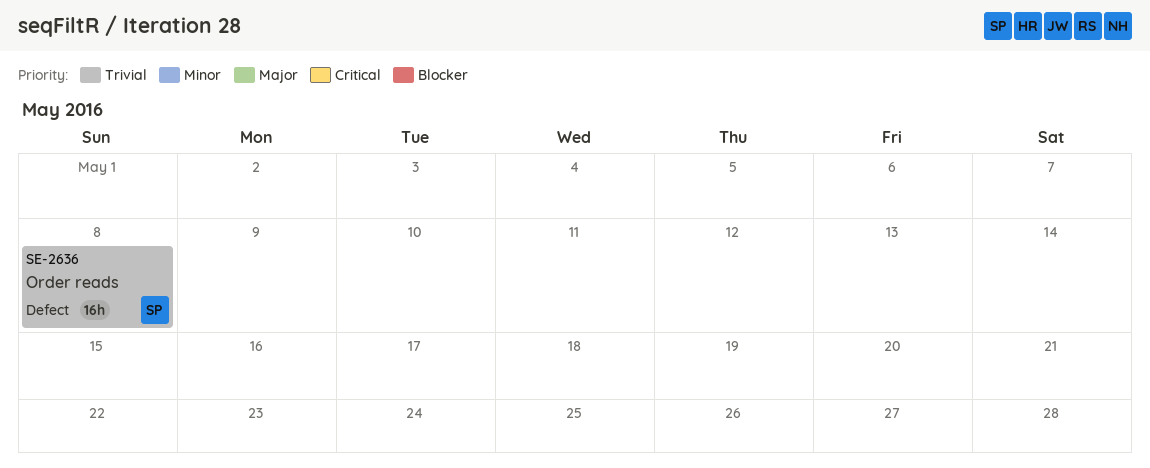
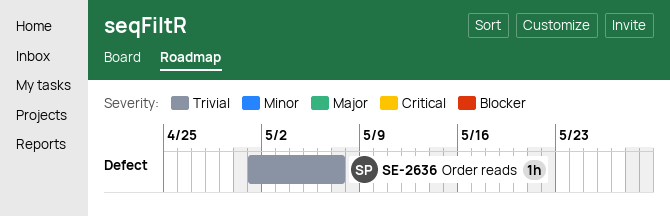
SE-2636, estimate: 16h -> 1h
SE-2636, due: May 8 -> May 7

